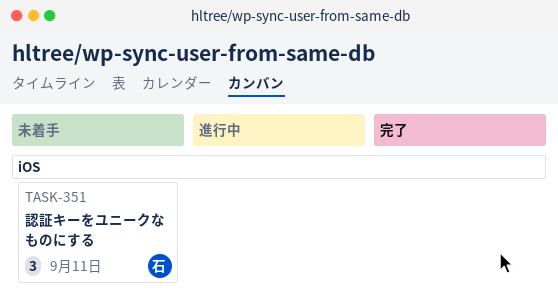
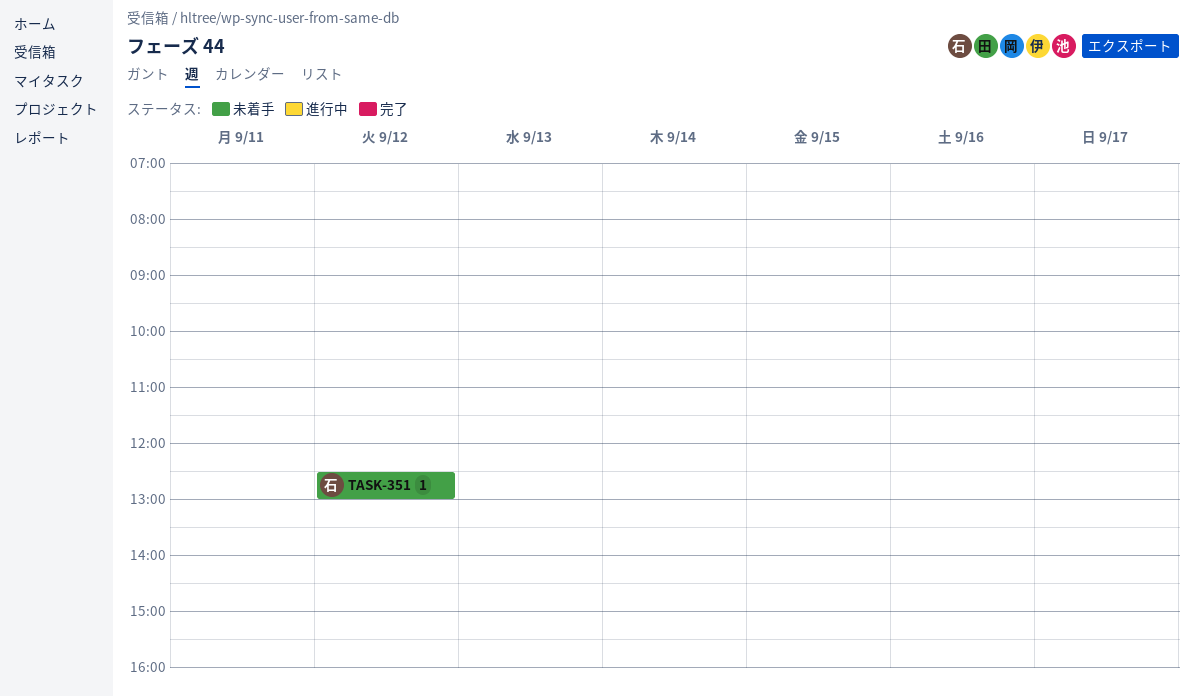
TASK-351, estimate: 3 -> 1
TASK-351, day: Sep 11 -> Sep 12

